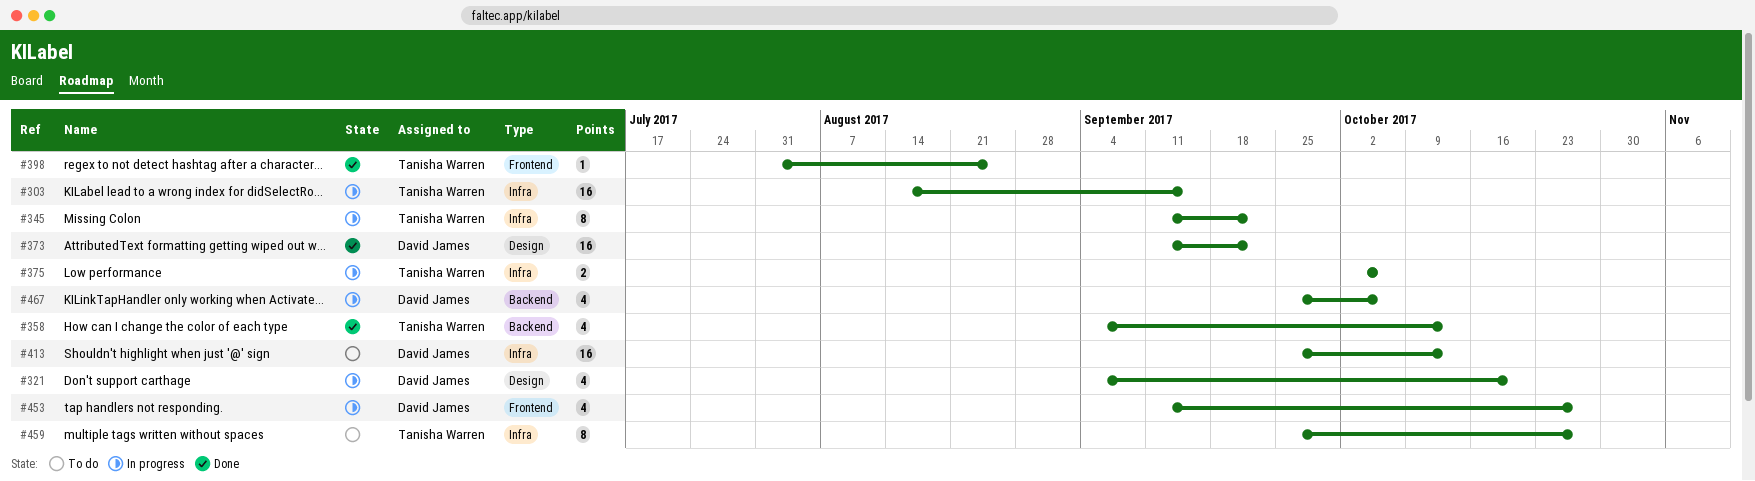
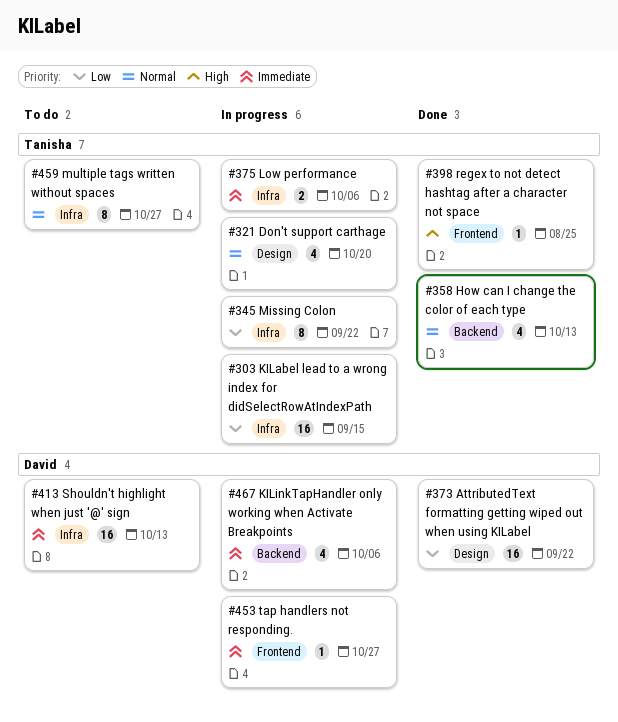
#321, owner: David James -> Tanisha Warren
#453, estimate: 4 -> 1

